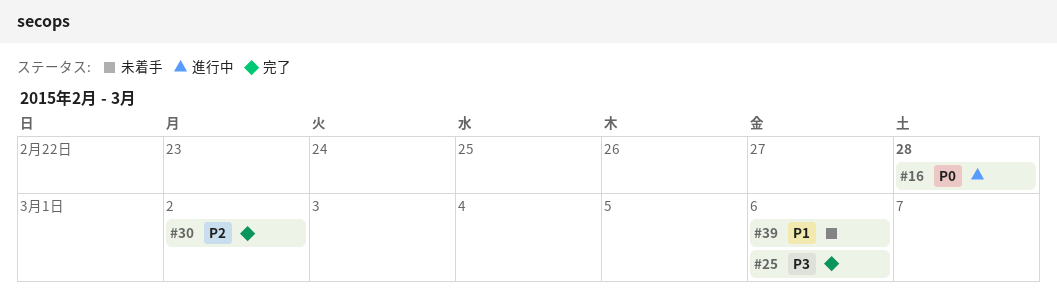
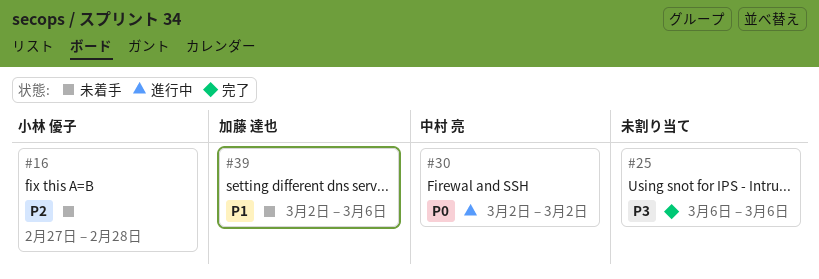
#16, status: 進行中 -> 未着手
#16, priority: P0 -> P2
#30, status: 完了 -> 進行中
#30, priority: P2 -> P0

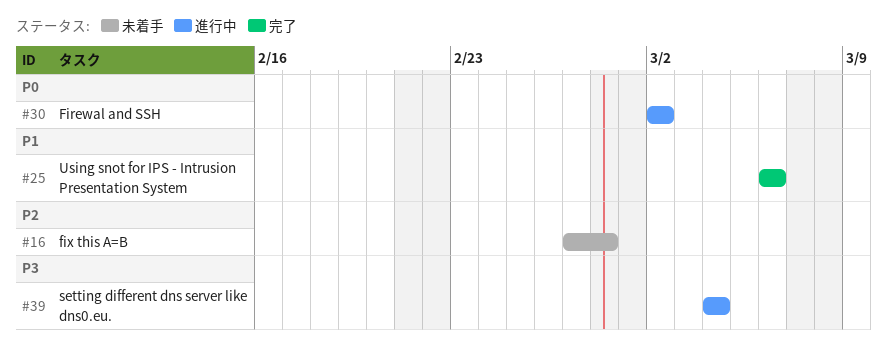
#25, priority: P3 -> P1
#39, status: 未着手 -> 進行中
#39, priority: P1 -> P3
#39, start: Mar 2 -> Mar 4
#39, due: Mar 6 -> Mar 4

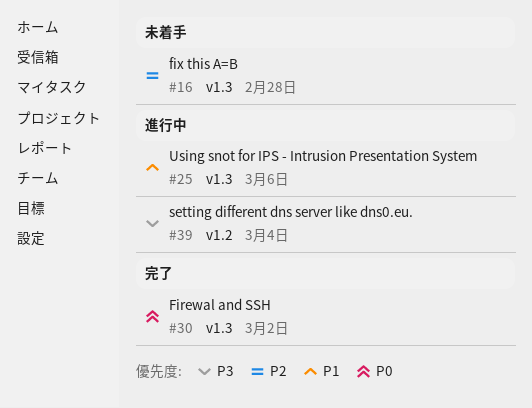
#25, status: 完了 -> 進行中
#30, status: 進行中 -> 完了

